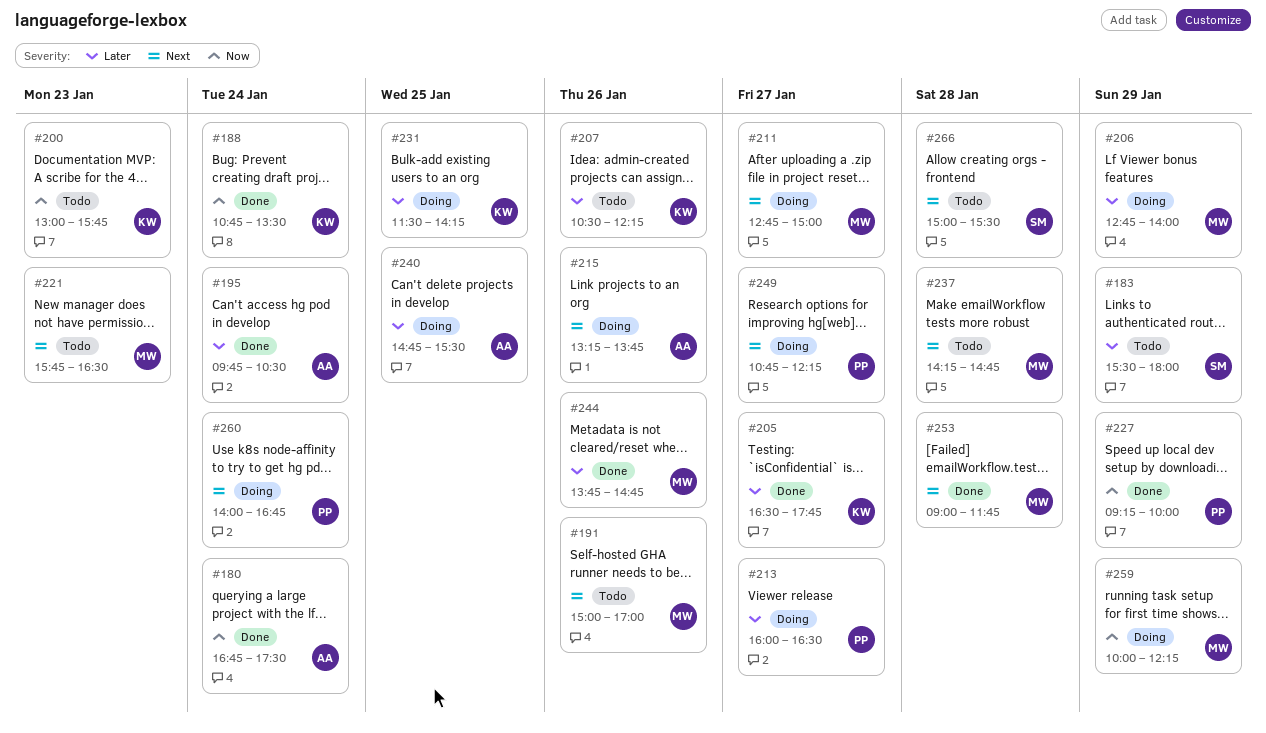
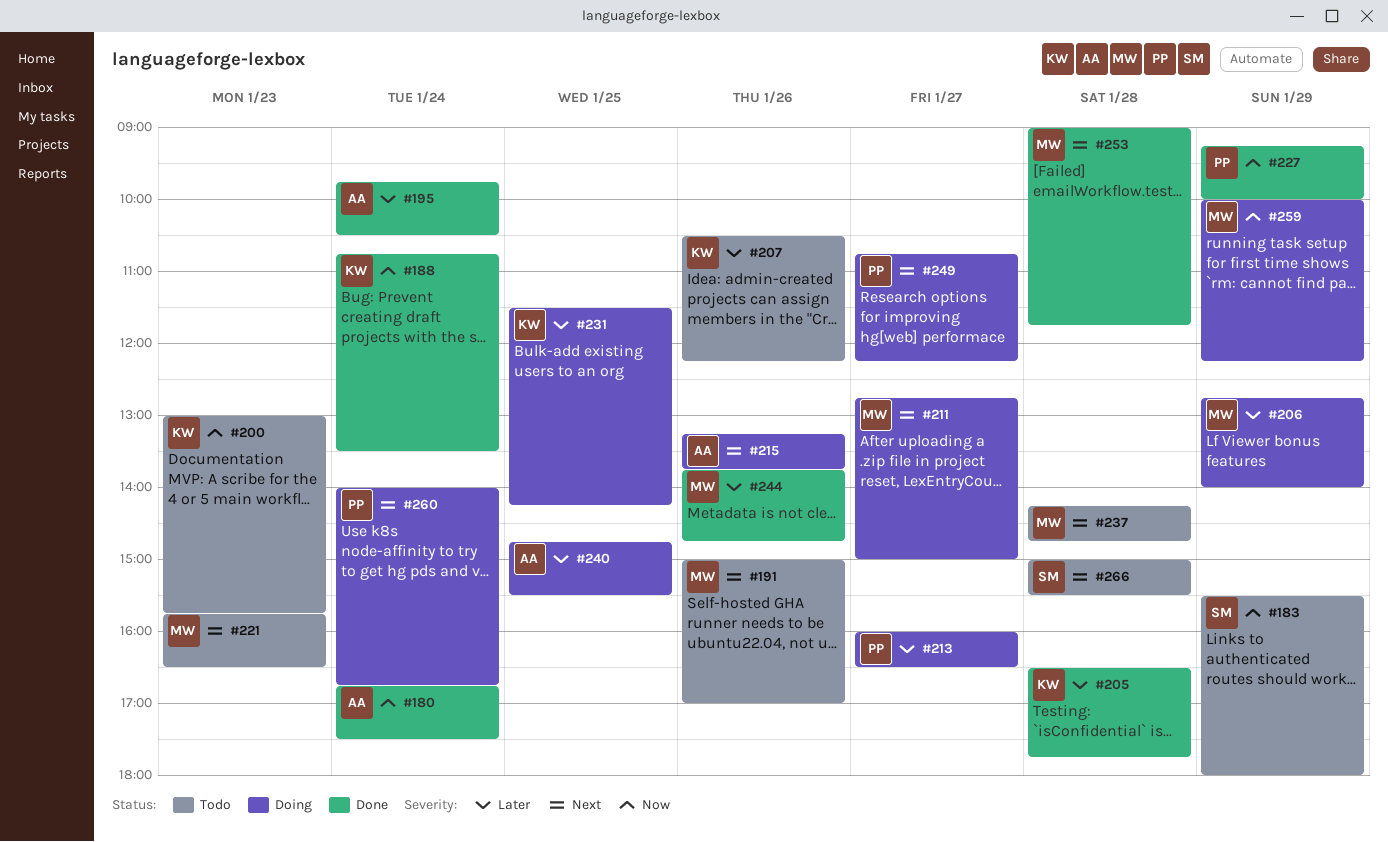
#183, priority: Later -> Now
#205, day: Jan 27 -> Jan 28

